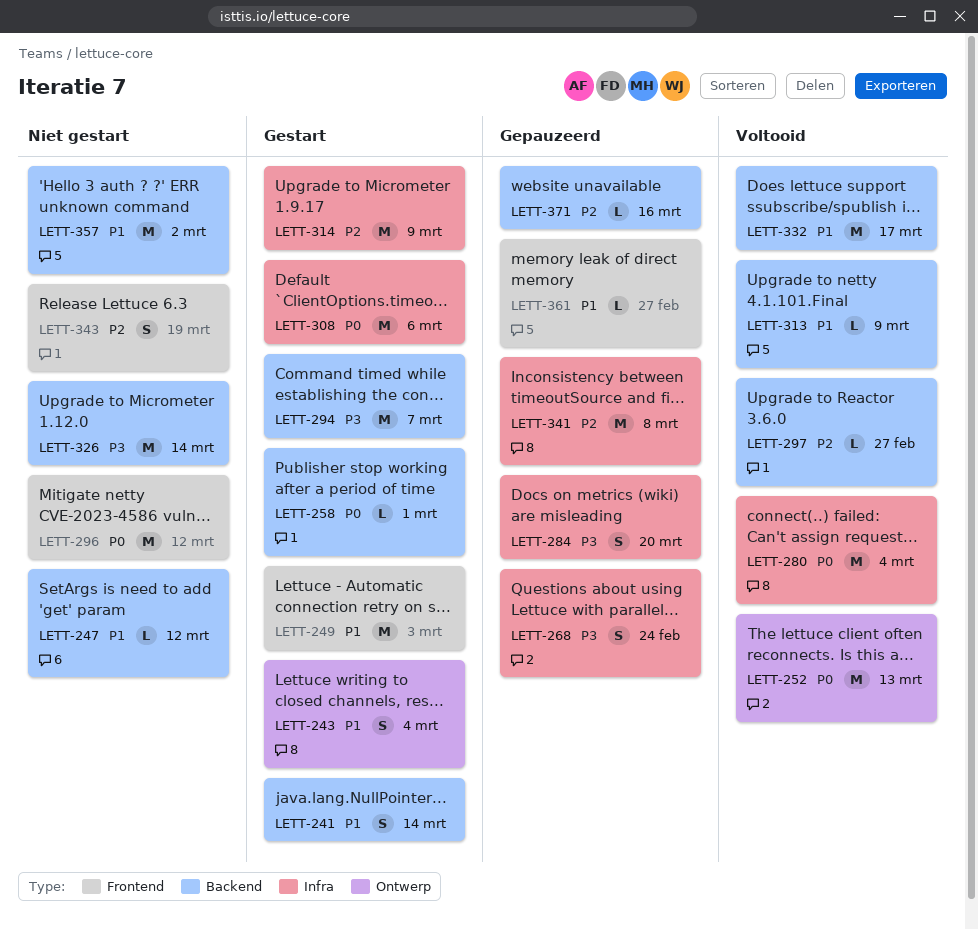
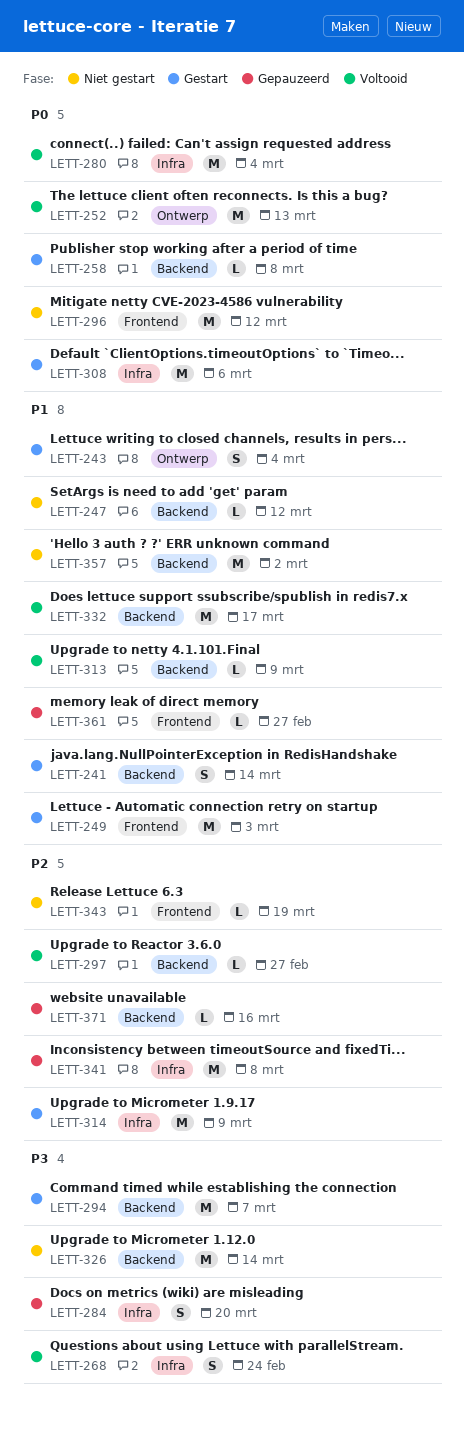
LETT-258, due: Mar 1 -> Mar 8
LETT-268, status: Gepauzeerd -> Voltooid
LETT-343, estimate: S -> L

